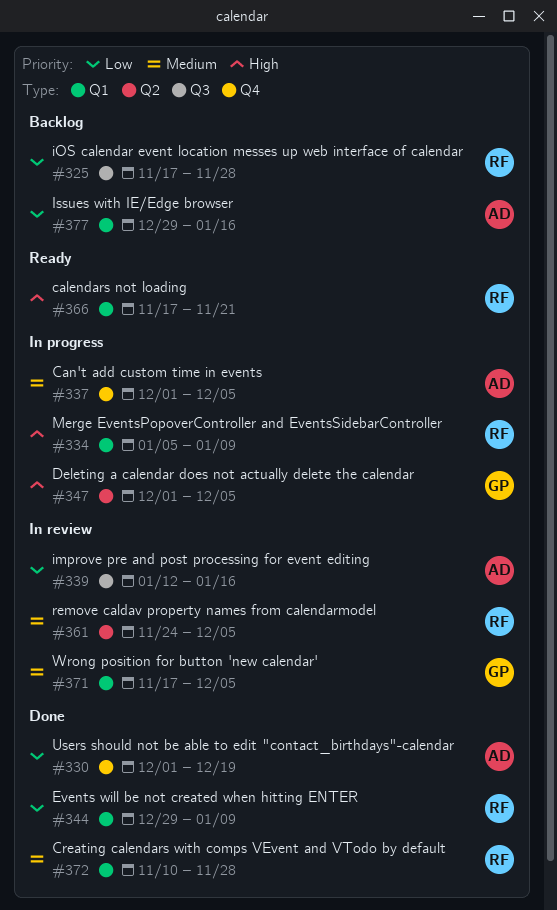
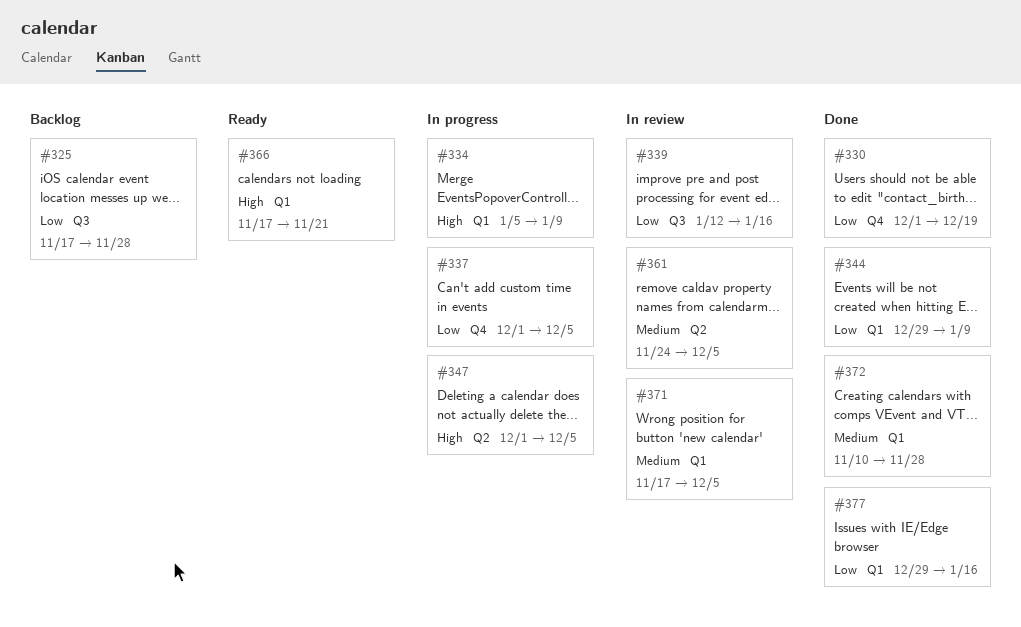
#337, priority: Medium -> Low
#377, status: Backlog -> Done

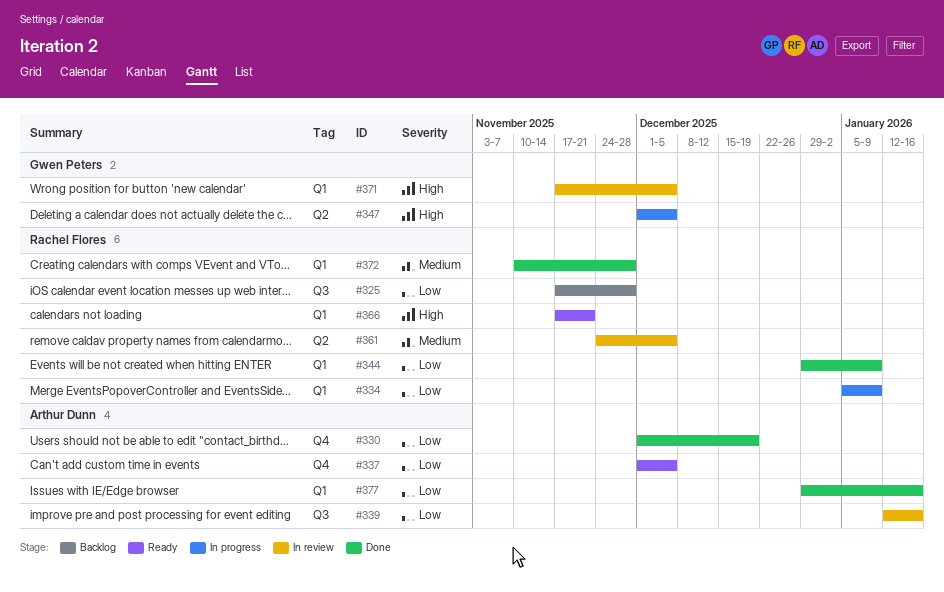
#334, priority: High -> Low
#337, status: In progress -> Ready
#371, priority: Medium -> High

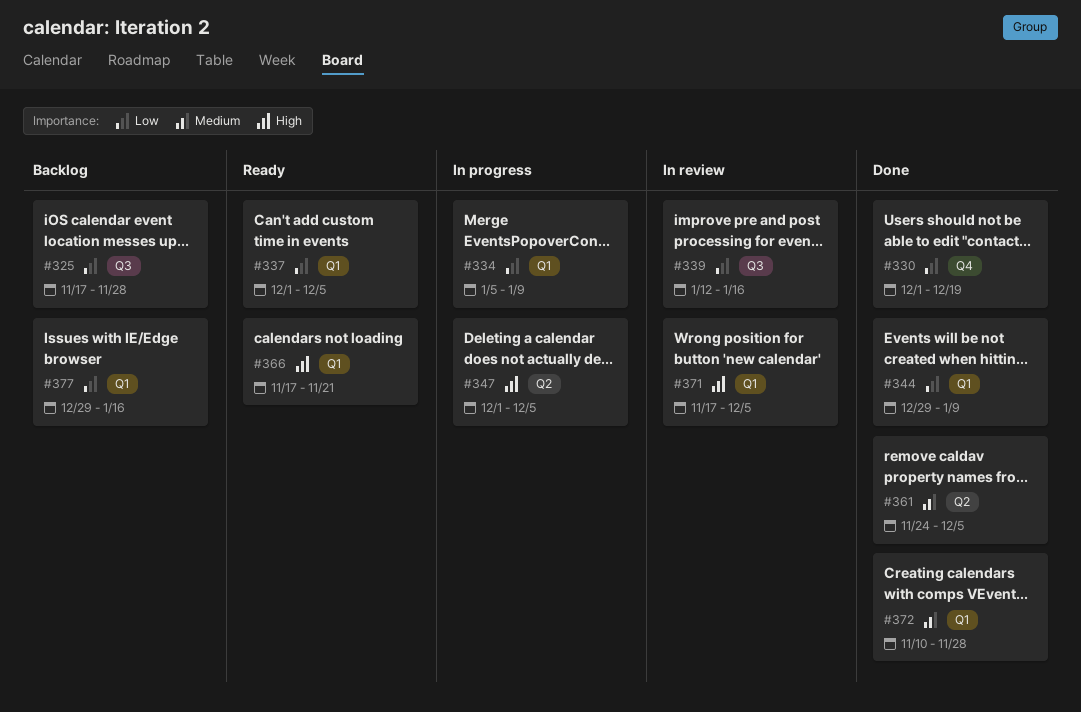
#337, label: Q4 -> Q1
#361, status: In review -> Done
#377, status: Done -> Backlog

